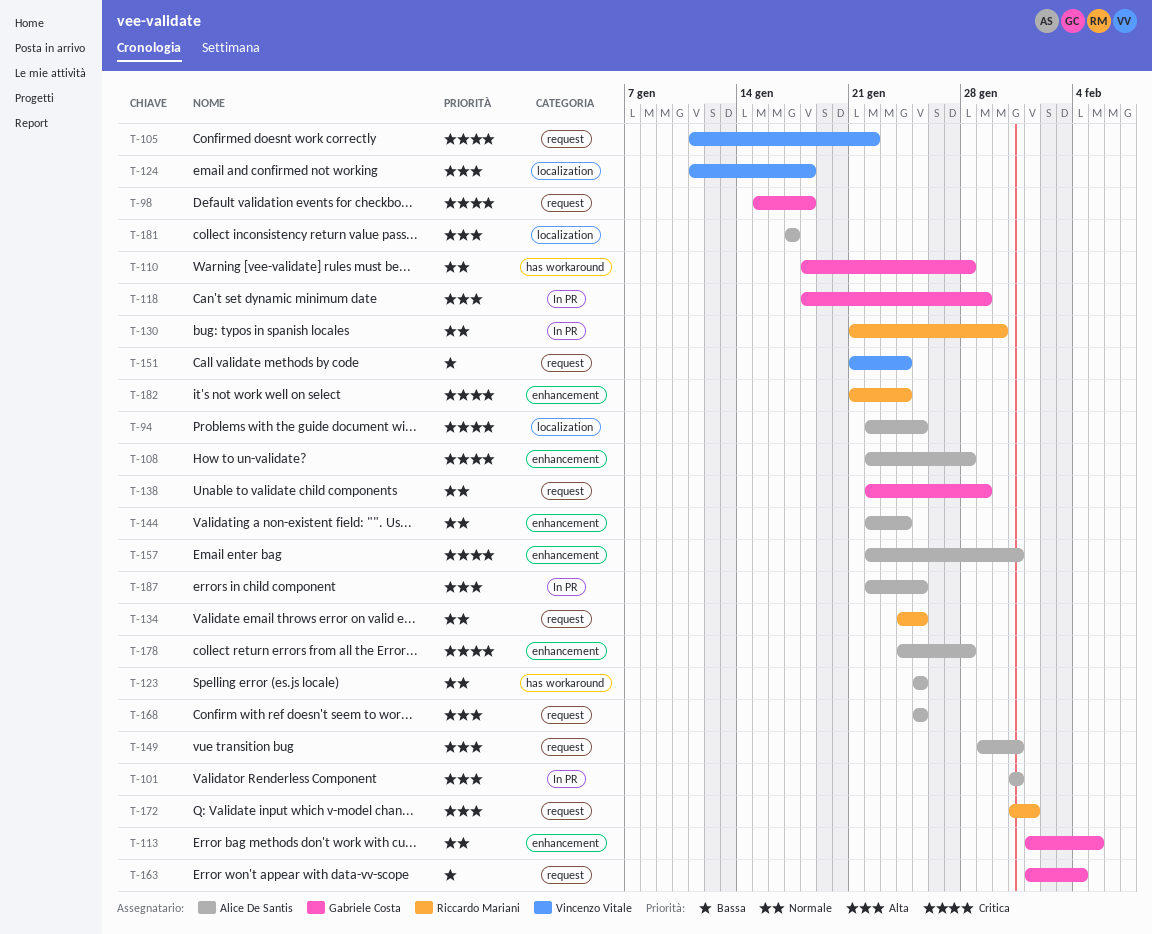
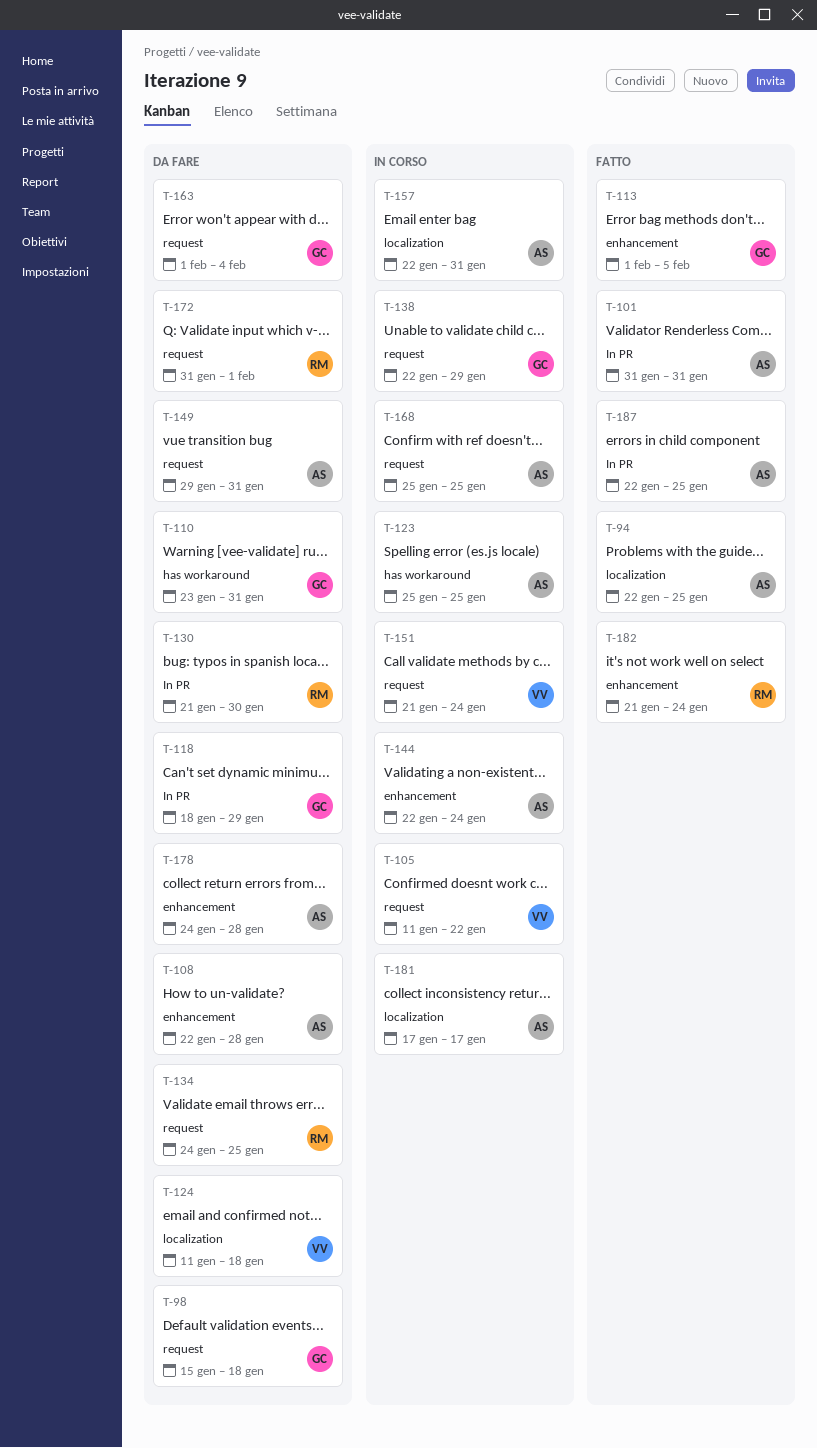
T-110, start: Jan 18 -> Jan 23
T-110, due: Jan 28 -> Jan 31
T-157, label: enhancement -> localization

